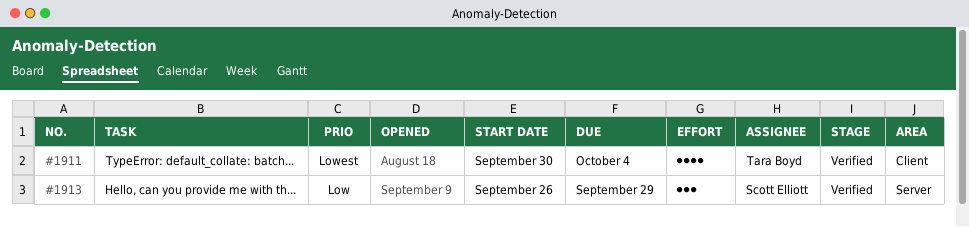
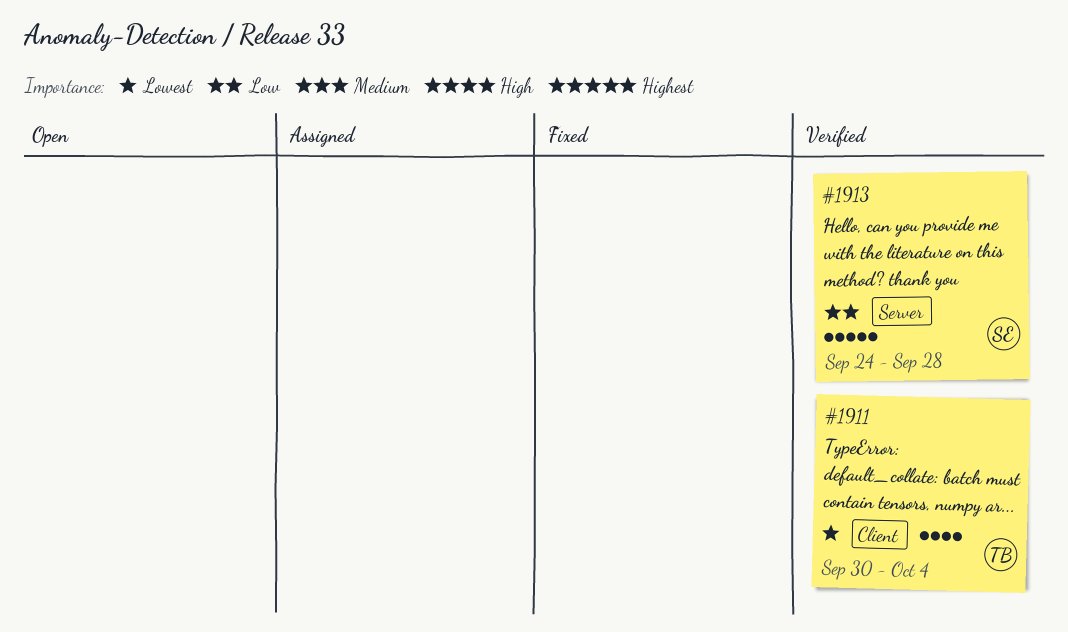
#1913, estimate: 3 -> 5
#1913, start: Sep 26 -> Sep 24
#1913, due: Sep 29 -> Sep 28

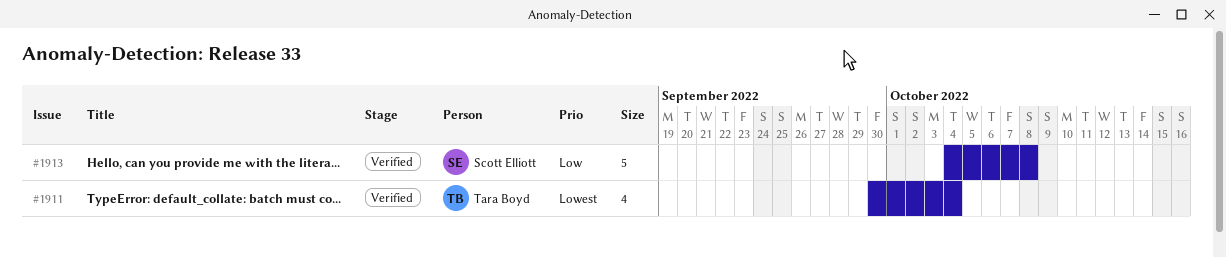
#1913, start: Sep 24 -> Oct 4
#1913, due: Sep 28 -> Oct 8

